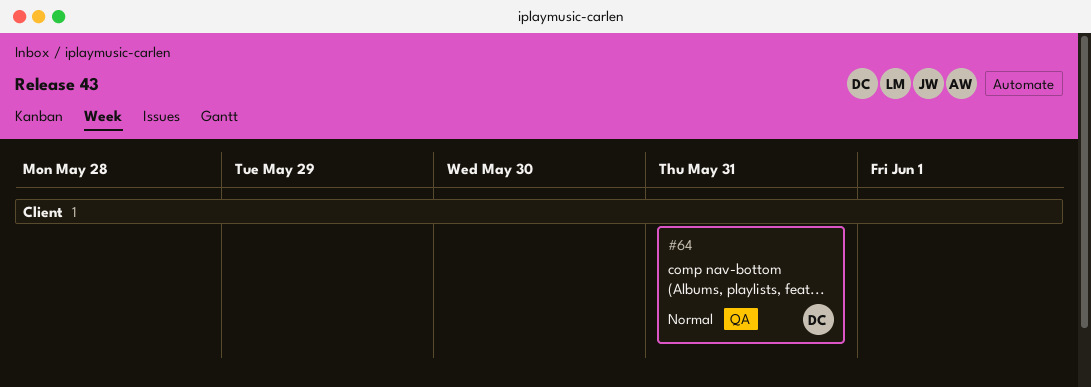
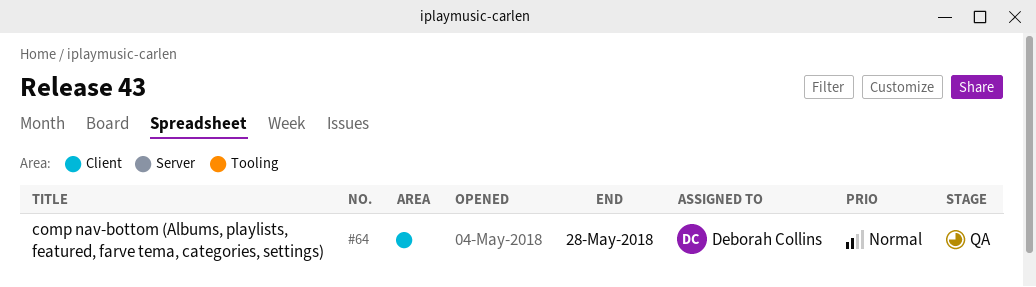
#64, due: May 31 -> May 28

